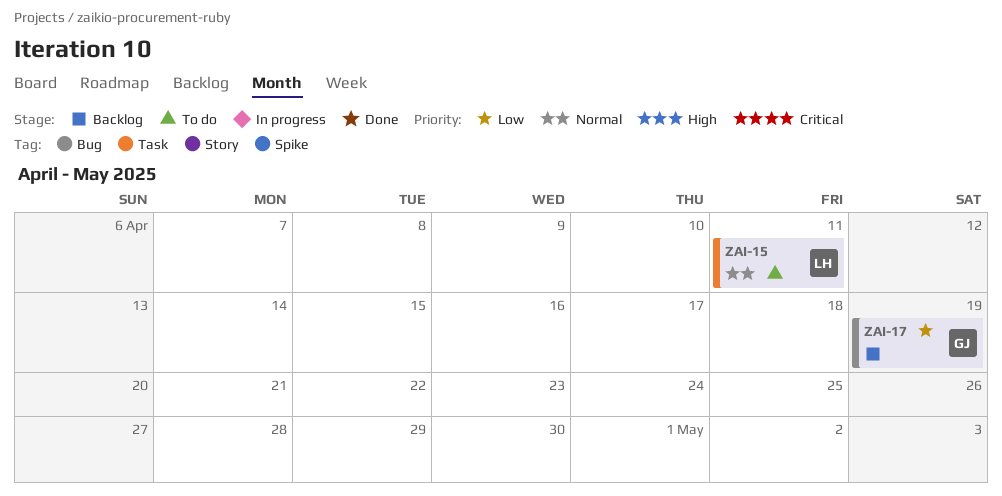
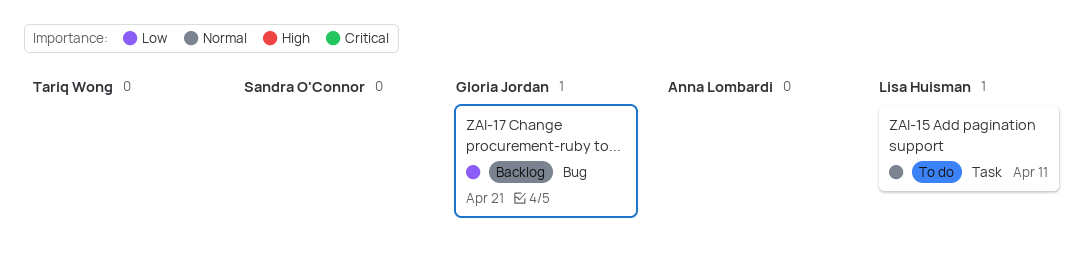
ZAI-17, due: Apr 19 -> Apr 21

